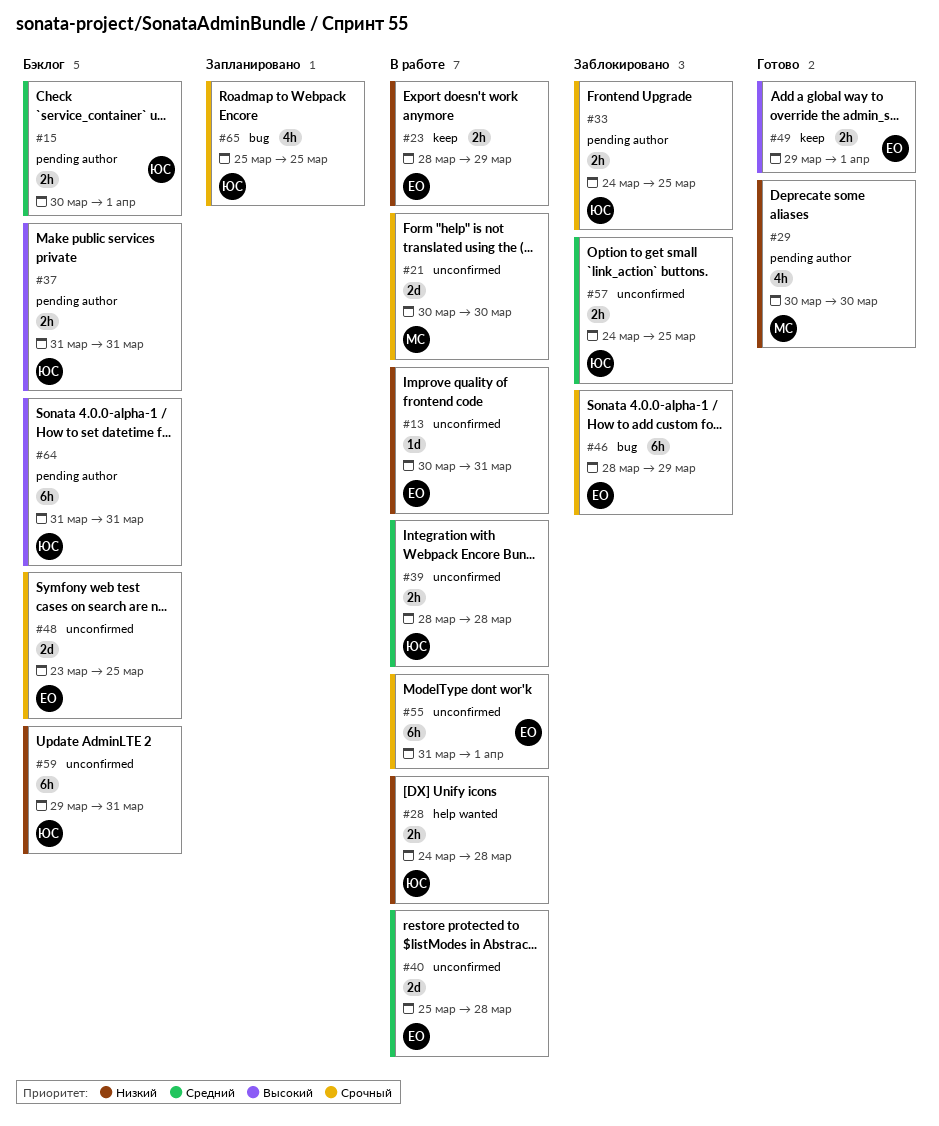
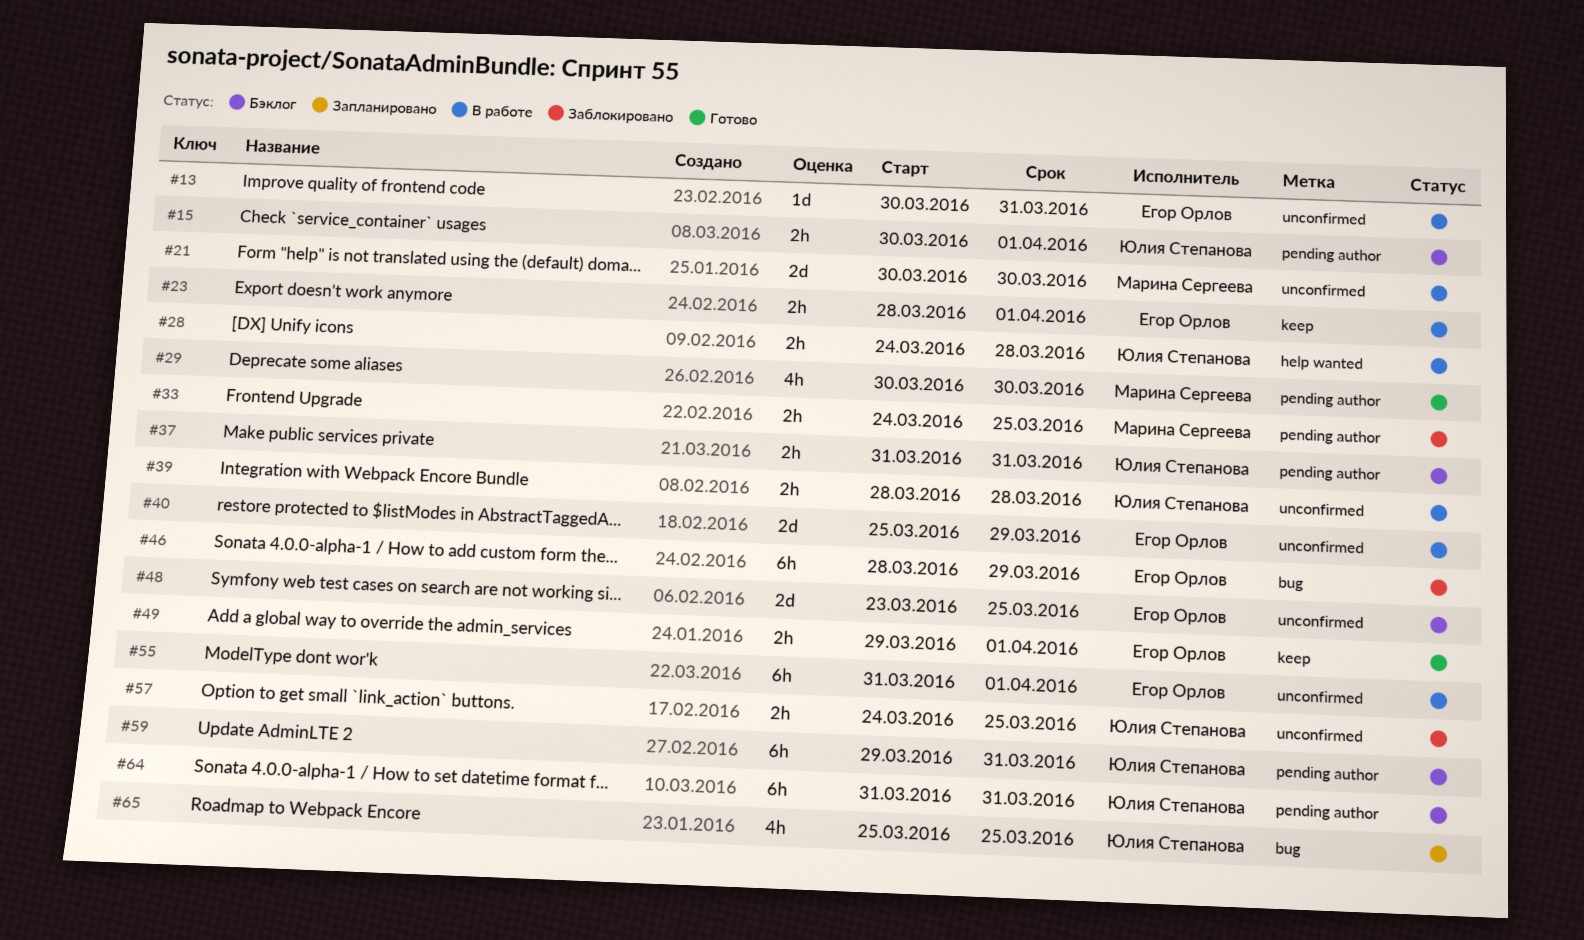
#23, due: Mar 29 -> Apr 1
#33, owner: Юлия Степанова -> Марина Сергеева
#40, due: Mar 28 -> Mar 29
#59, label: unconfirmed -> pending author

